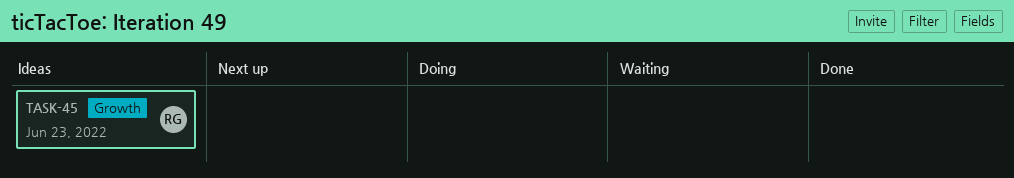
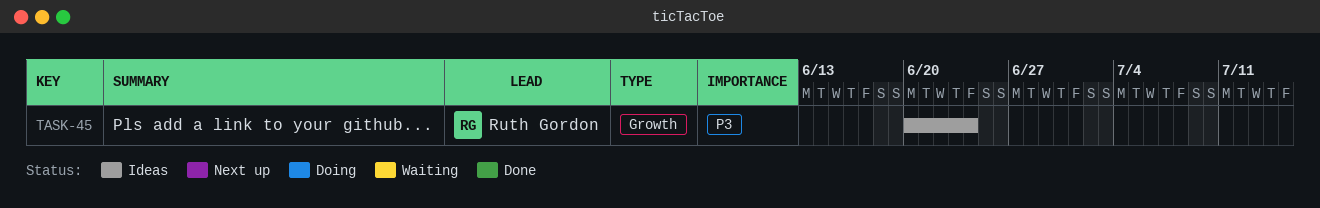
TASK-45, due: Jun 23 -> Jun 24

